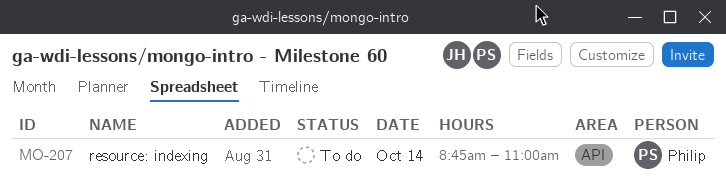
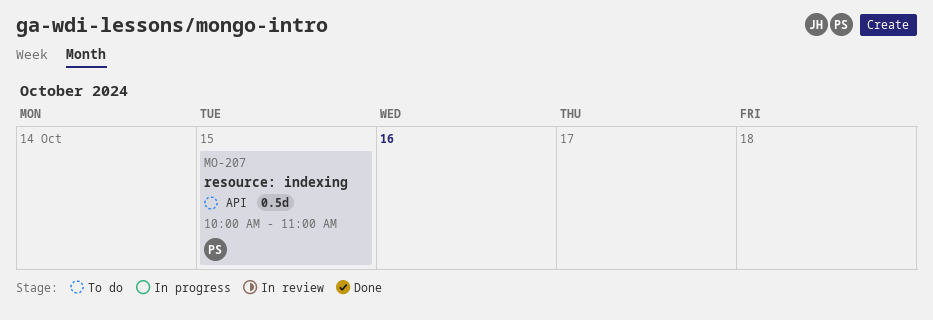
MO-207, day: Oct 14 -> Oct 15
MO-207, begins: 08:45 -> 10:00

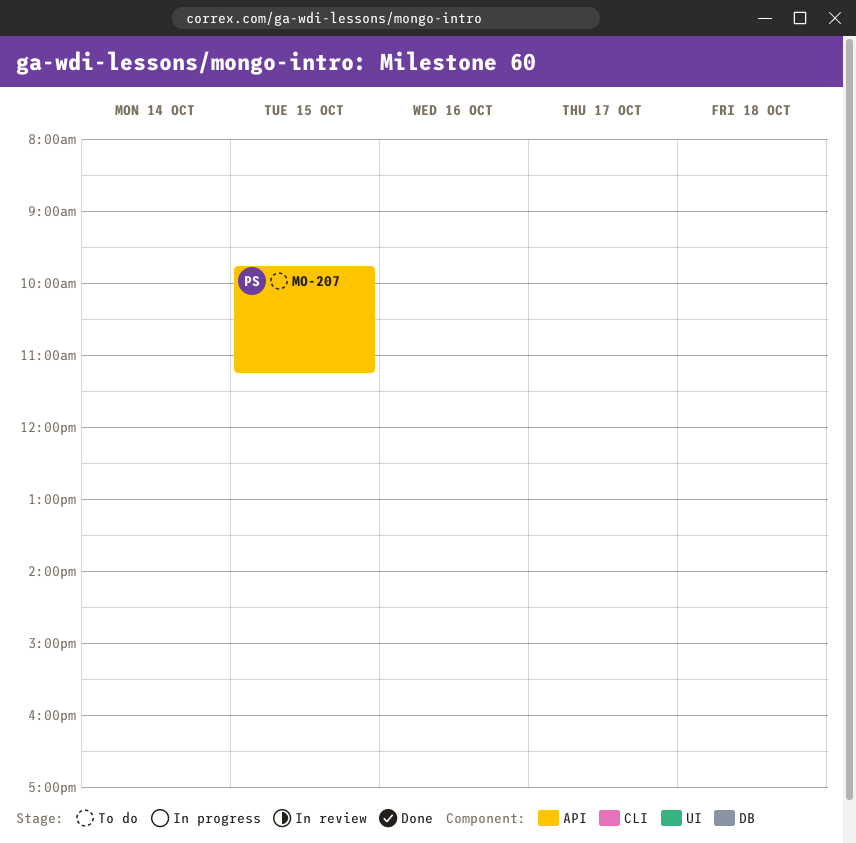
MO-207, begins: 10:00 -> 09:45
MO-207, ends: 11:00 -> 11:15

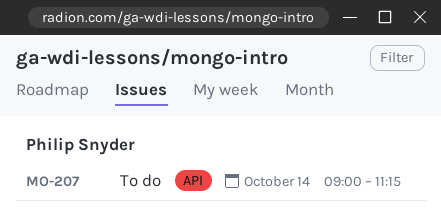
MO-207, day: Oct 15 -> Oct 14
MO-207, begins: 09:45 -> 09:00

